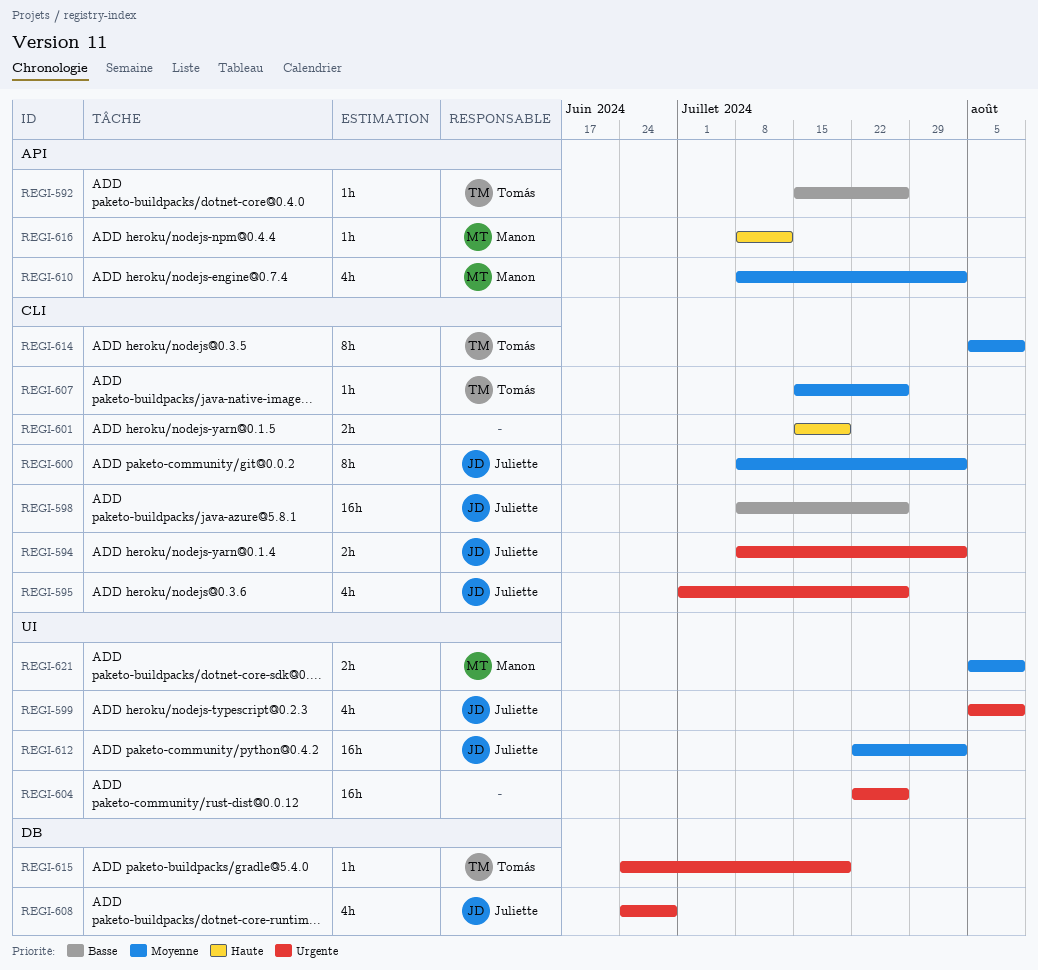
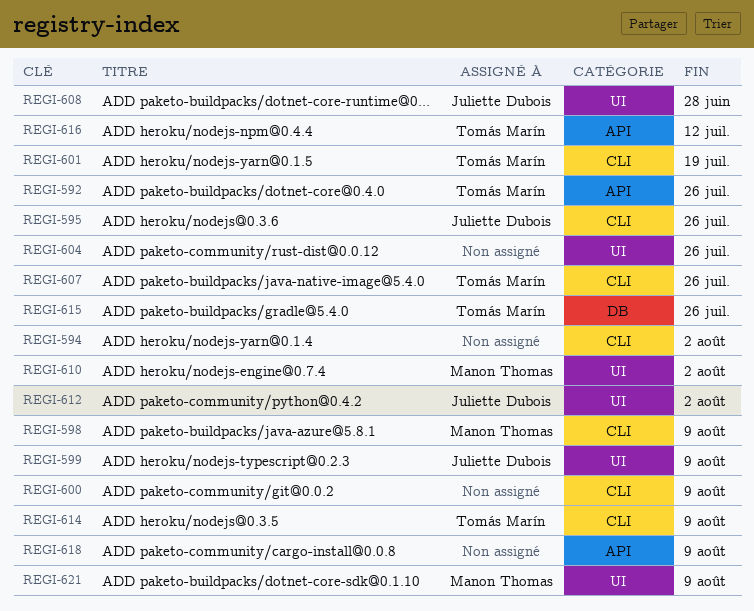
REGI-594, owner: Juliette Dubois -> none
REGI-598, owner: Juliette Dubois -> Manon Thomas
REGI-598, due: Jul 26 -> Aug 9
REGI-600, owner: Juliette Dubois -> none
REGI-600, due: Aug 2 -> Aug 9
REGI-601, owner: none -> Tomás Marín
REGI-608, label: DB -> UI
REGI-610, label: API -> UI
REGI-615, due: Jul 19 -> Jul 26
REGI-616, owner: Manon Thomas -> Tomás Marín
REGI-618: none -> present

